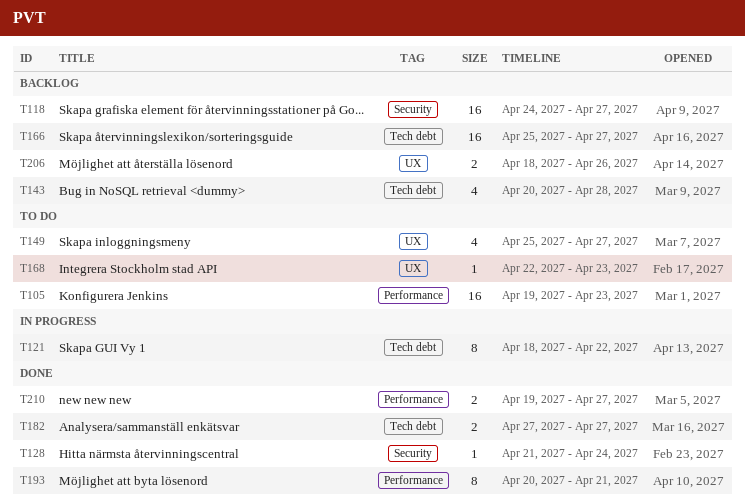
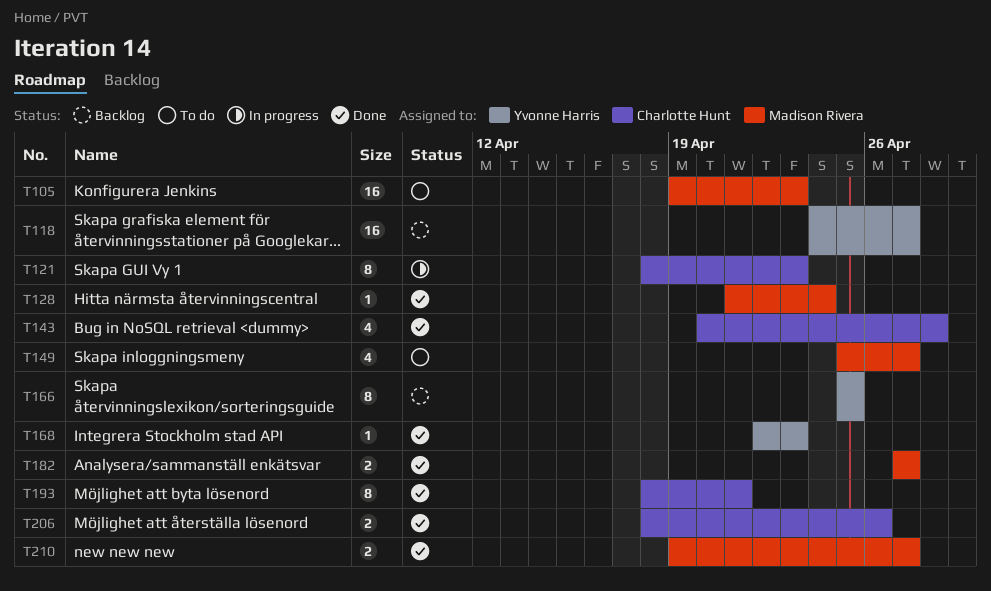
T121, due: Apr 22 -> Apr 23
T143, status: Backlog -> Done
T166, estimate: 16 -> 8
T166, due: Apr 27 -> Apr 25
T168, status: To do -> Done
T193, start: Apr 20 -> Apr 18
T206, status: Backlog -> Done

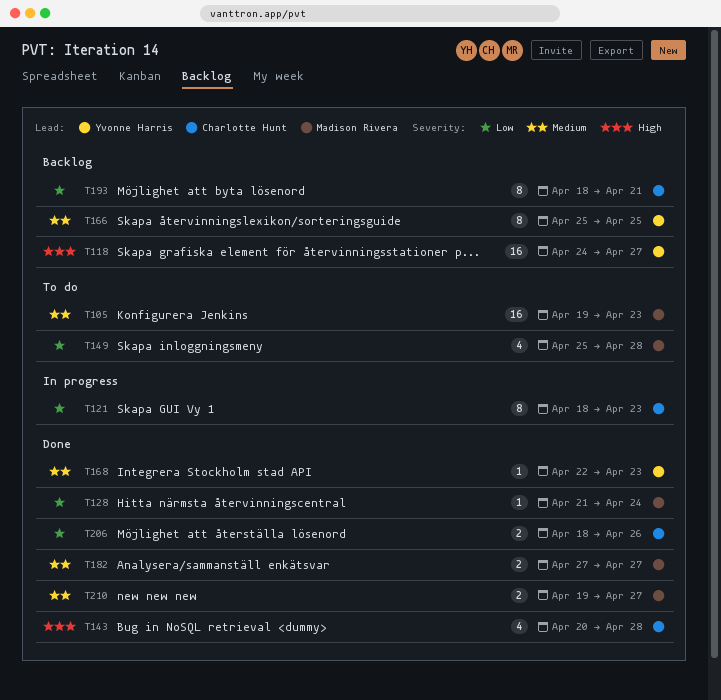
T149, due: Apr 27 -> Apr 28
T193, status: Done -> Backlog

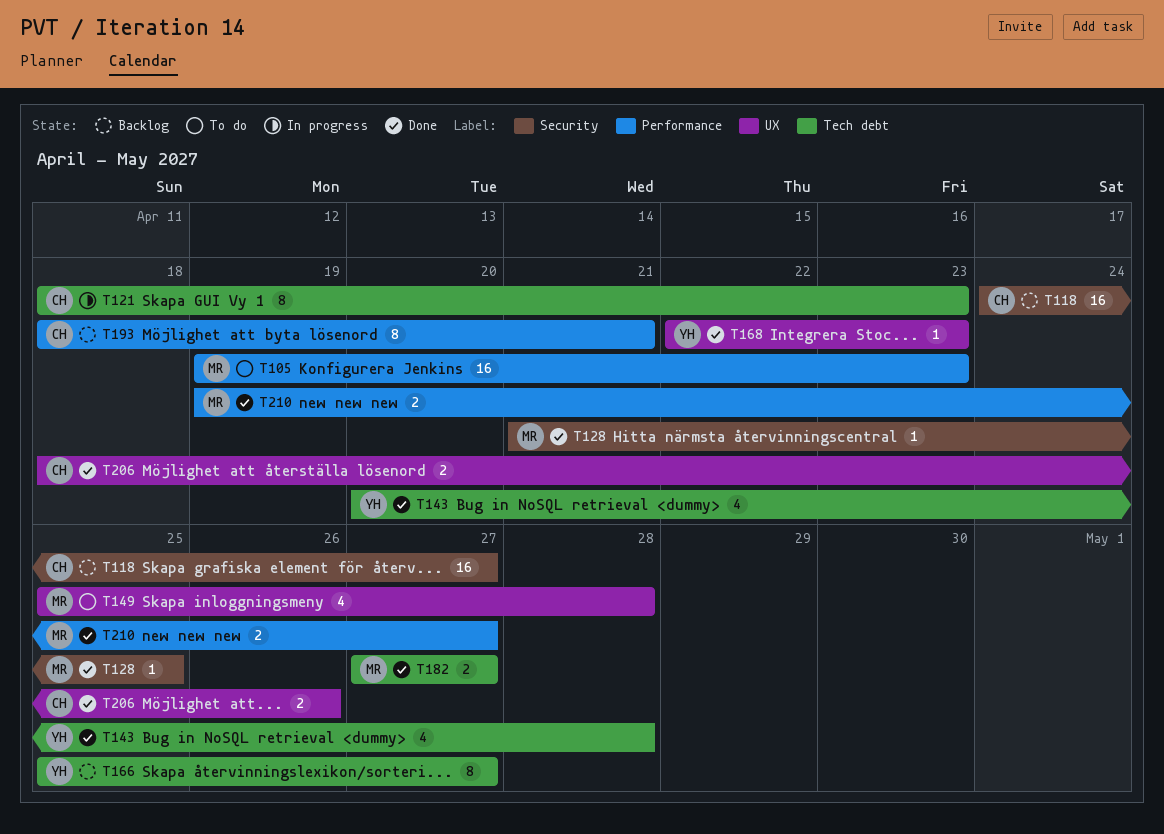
T118, owner: Yvonne Harris -> Charlotte Hunt
T128, due: Apr 24 -> Apr 25
T143, owner: Charlotte Hunt -> Yvonne Harris
T166, due: Apr 25 -> Apr 27

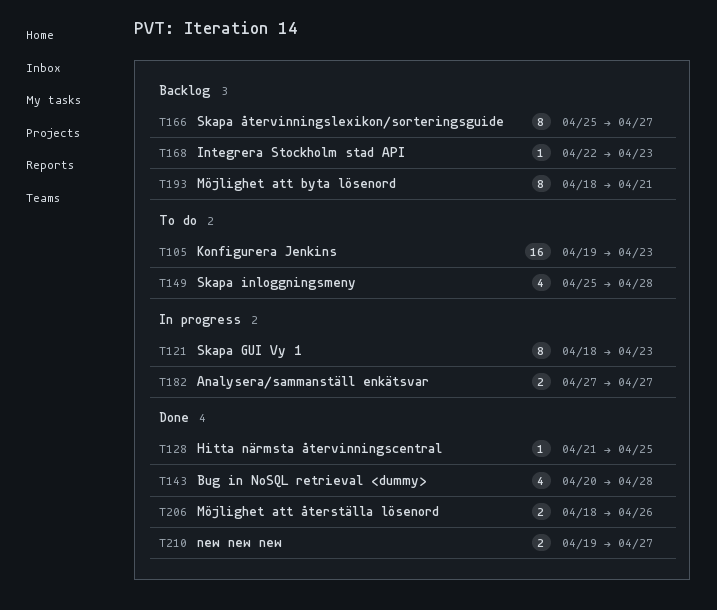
T118: present -> none
T168, status: Done -> Backlog
T182, status: Done -> In progress

